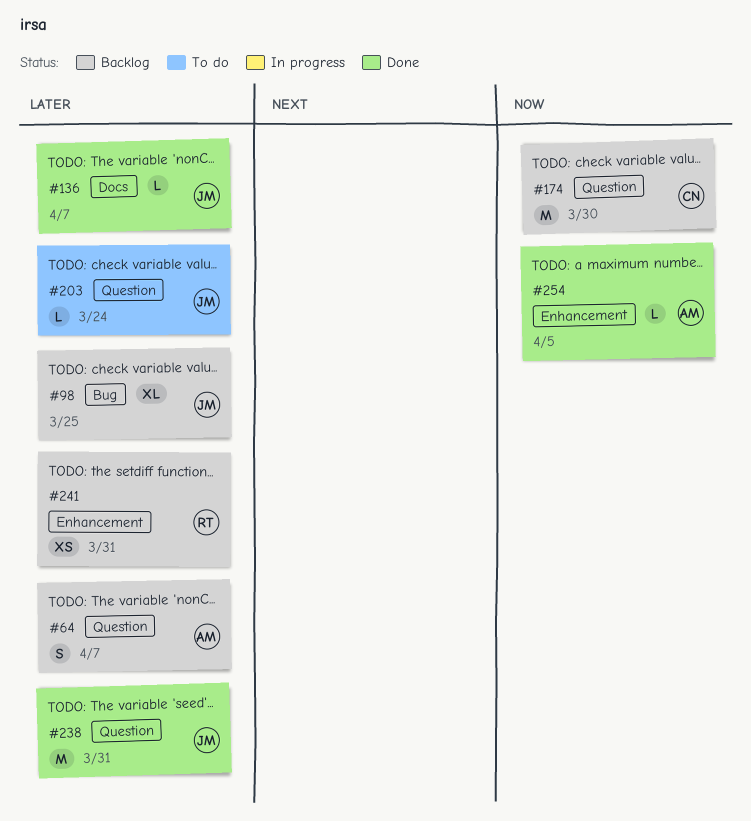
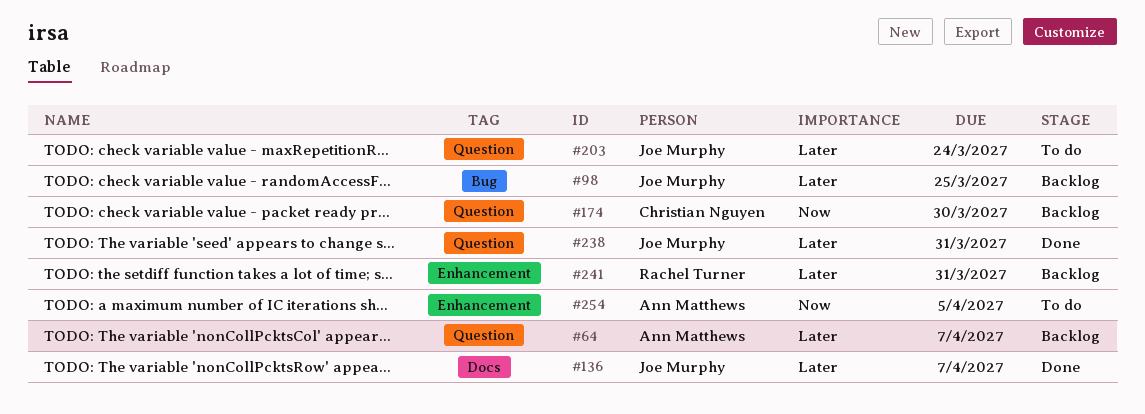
#254, status: Done -> To do

